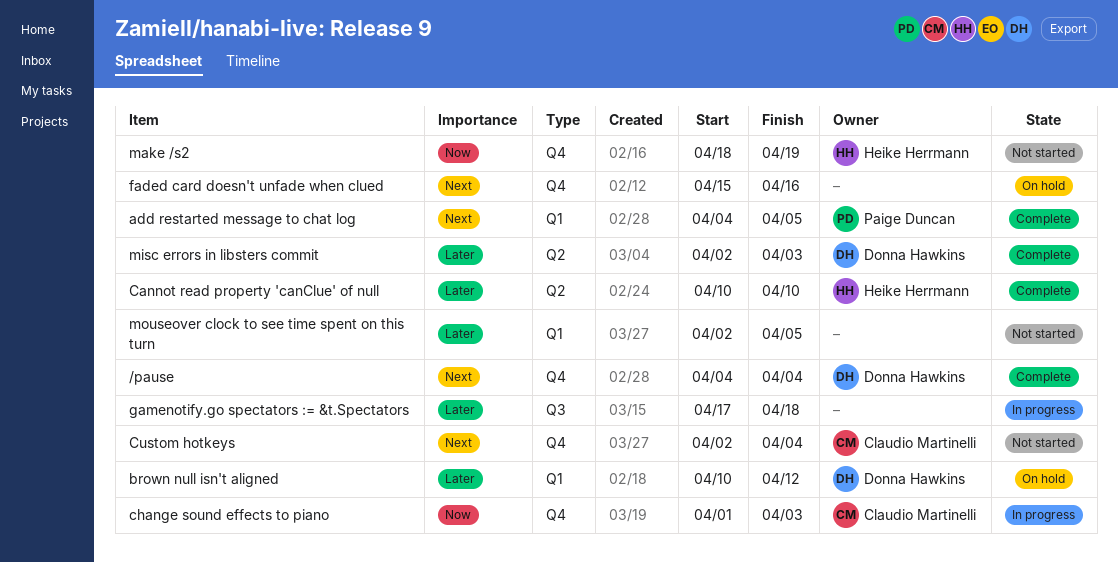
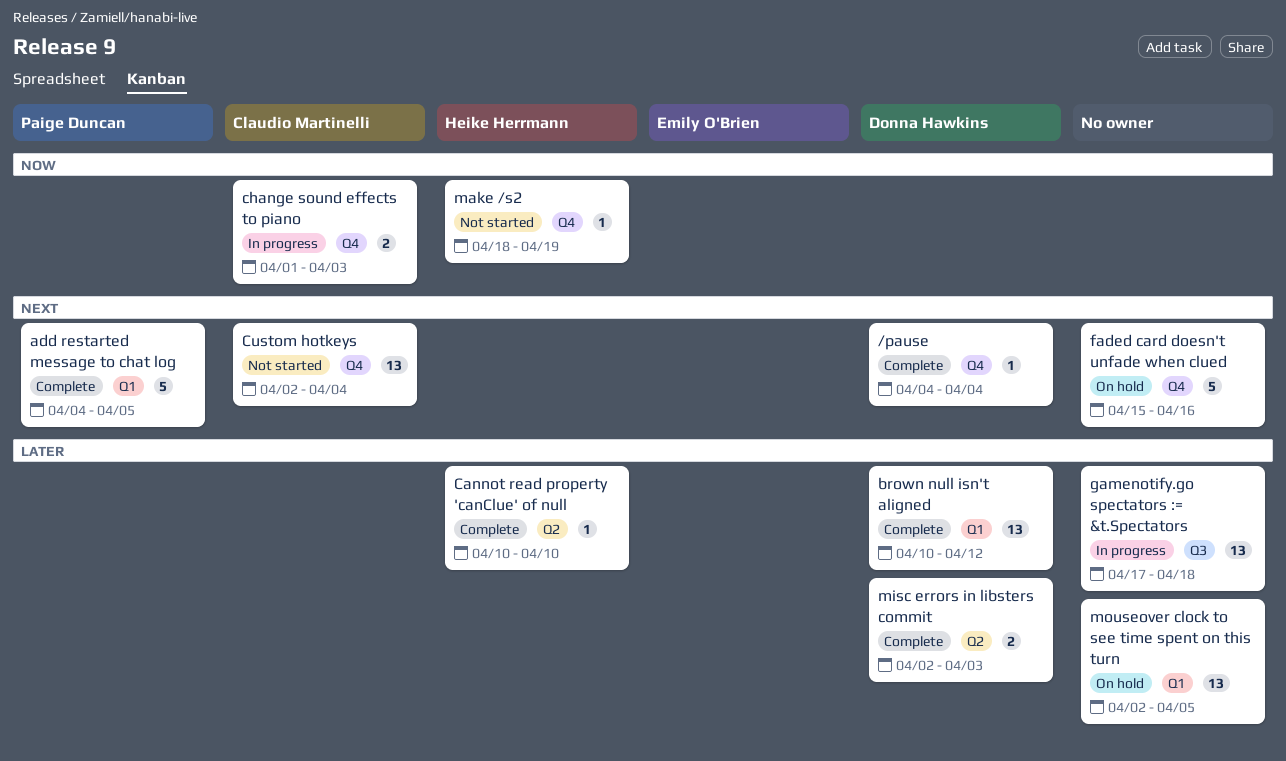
brown null isn't aligned, status: On hold -> Complete
mouseover clock to see time spent on this turn, status: Not started -> On hold

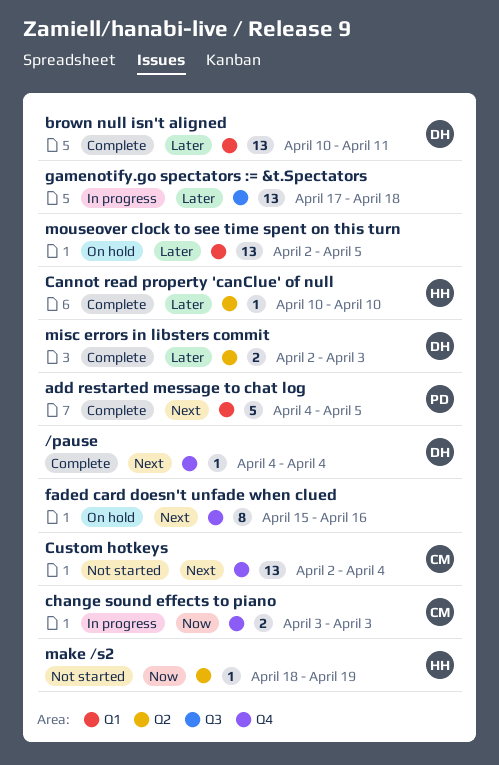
brown null isn't aligned, due: Apr 12 -> Apr 11
change sound effects to piano, start: Apr 1 -> Apr 3
faded card doesn't unfade when clued, estimate: 5 -> 8
make /s2, label: Q4 -> Q2

